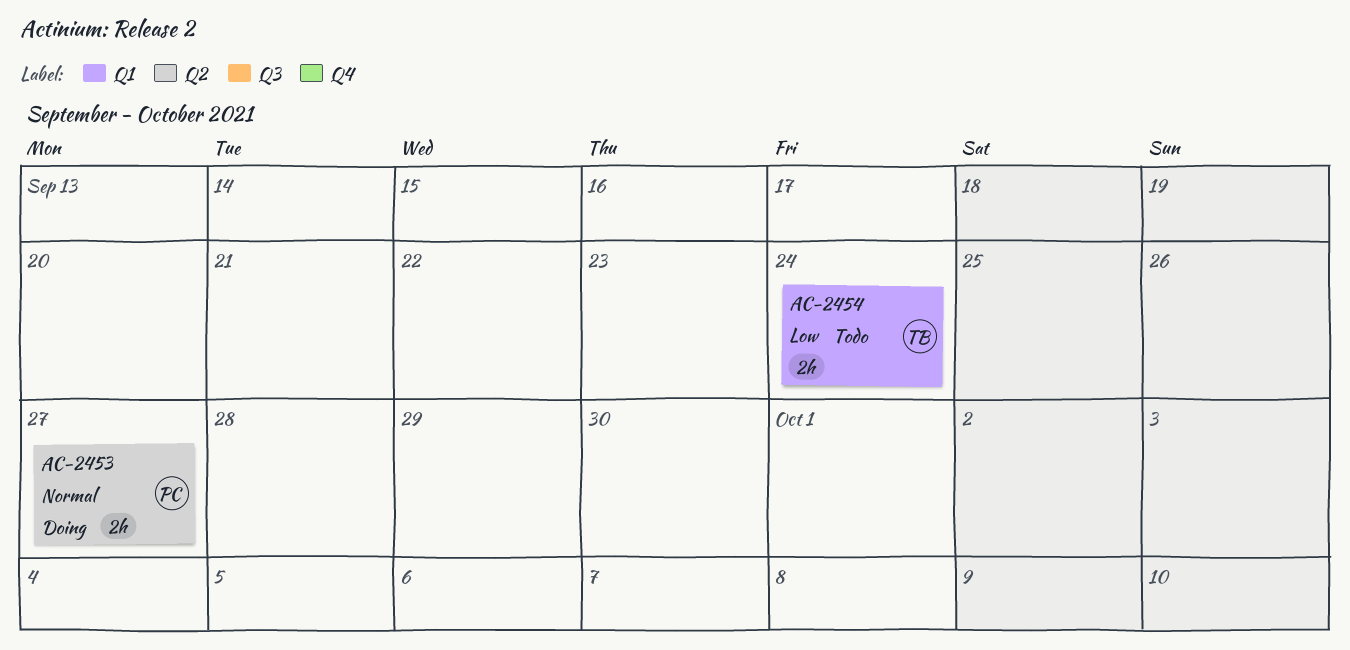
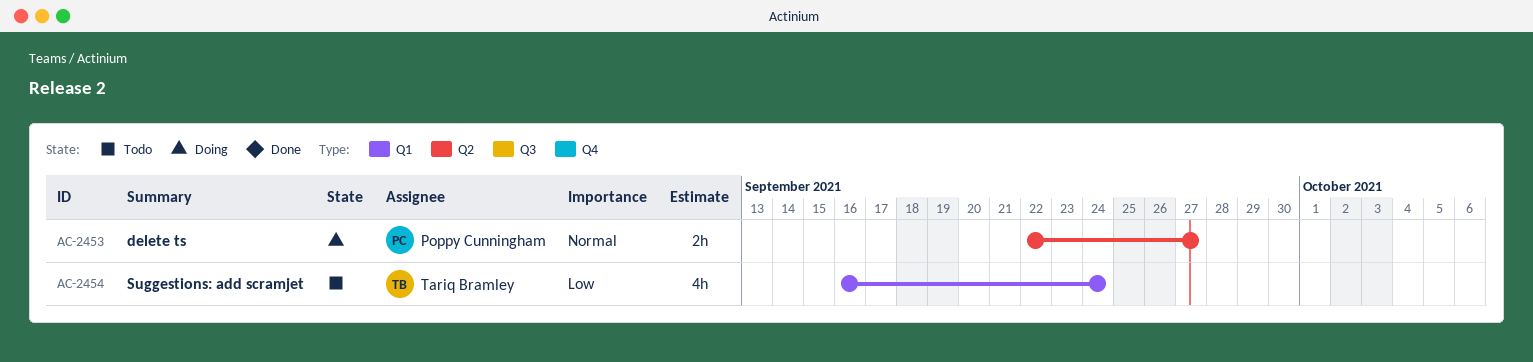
AC-2454, estimate: 2h -> 4h

